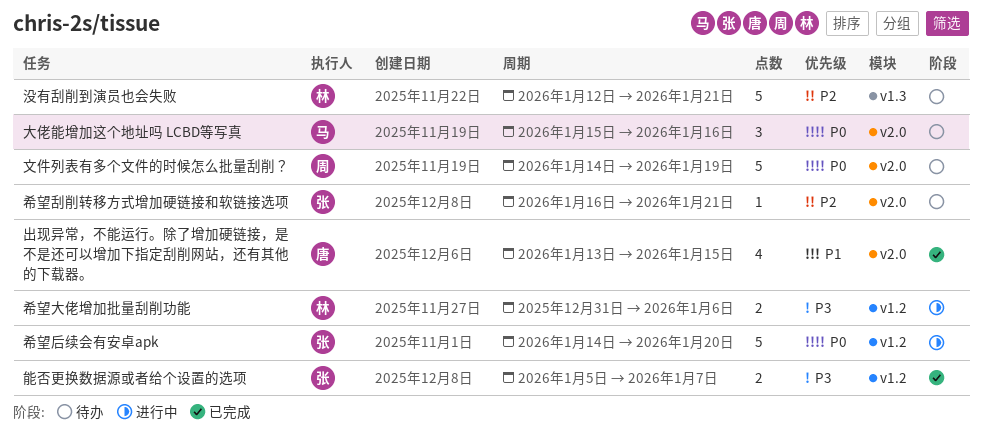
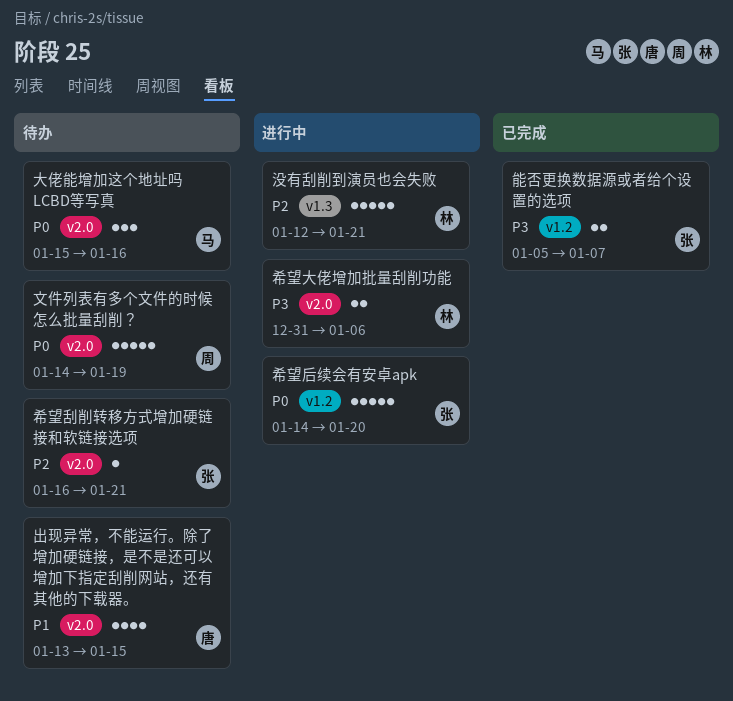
出现异常，不能运行。除了增加硬链接，是不是还可以增加下指定刮削网站，还有其他的下载器。, status: 已完成 -> 待办
希望大佬增加批量刮削功能, label: v1.2 -> v2.0
没有刮削到演员也会失败, status: 待办 -> 进行中

